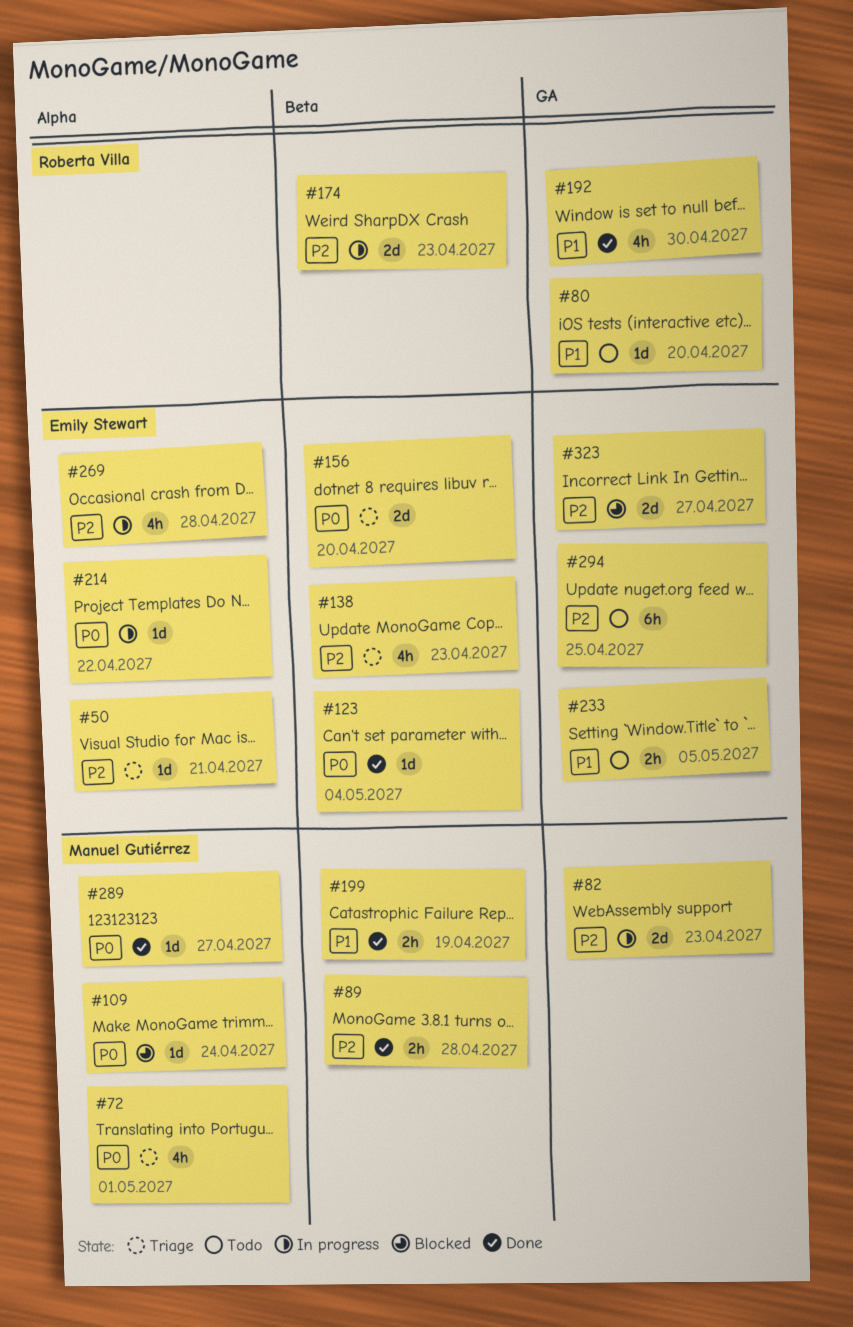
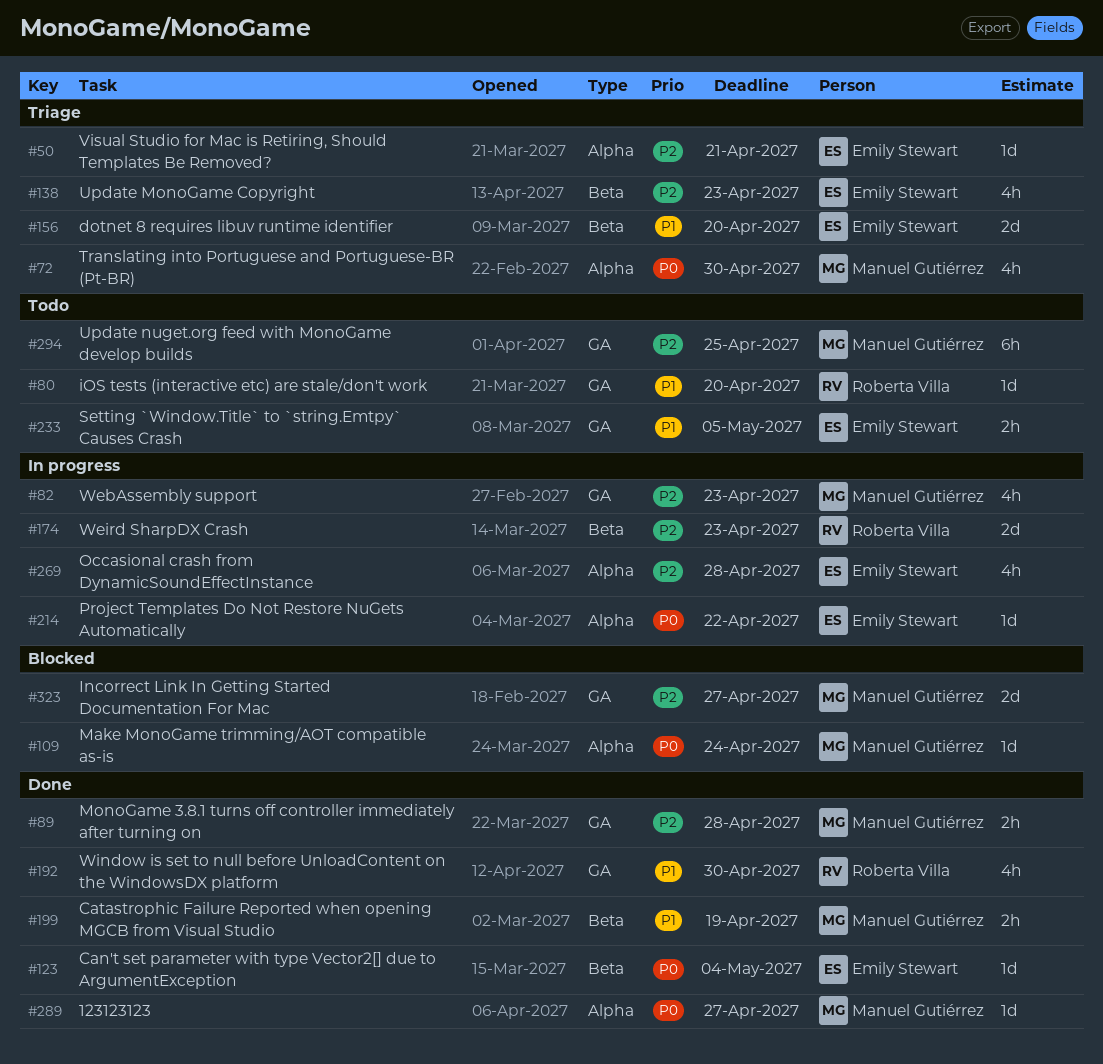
#72, due: May 1 -> Apr 30
#82, estimate: 2d -> 4h
#89, label: Beta -> GA
#156, priority: P0 -> P1
#294, owner: Emily Stewart -> Manuel Gutiérrez
#323, owner: Emily Stewart -> Manuel Gutiérrez

